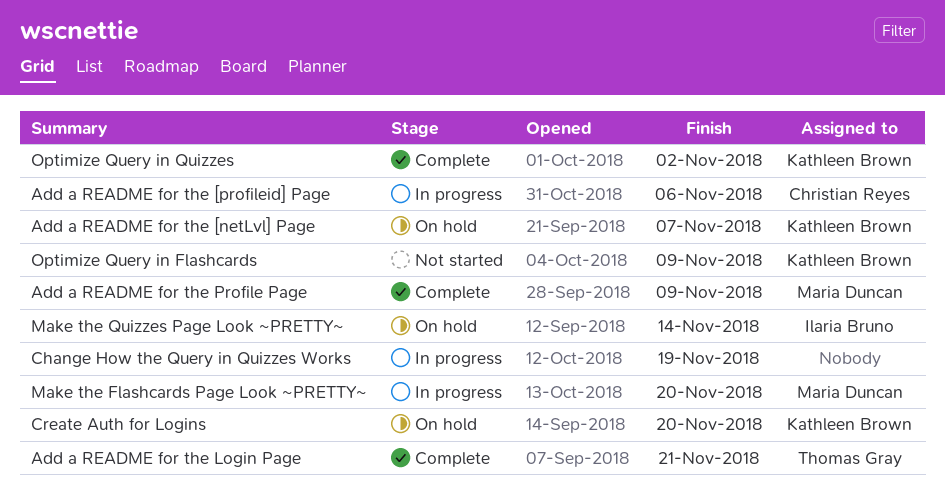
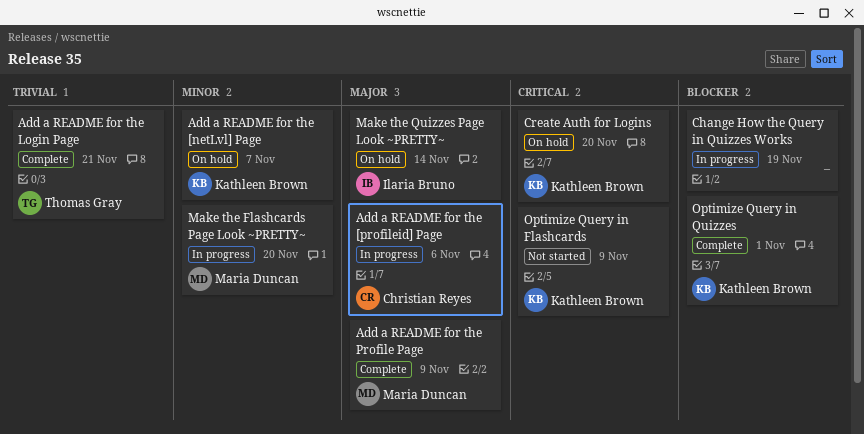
Optimize Query in Quizzes, due: Nov 2 -> Nov 1

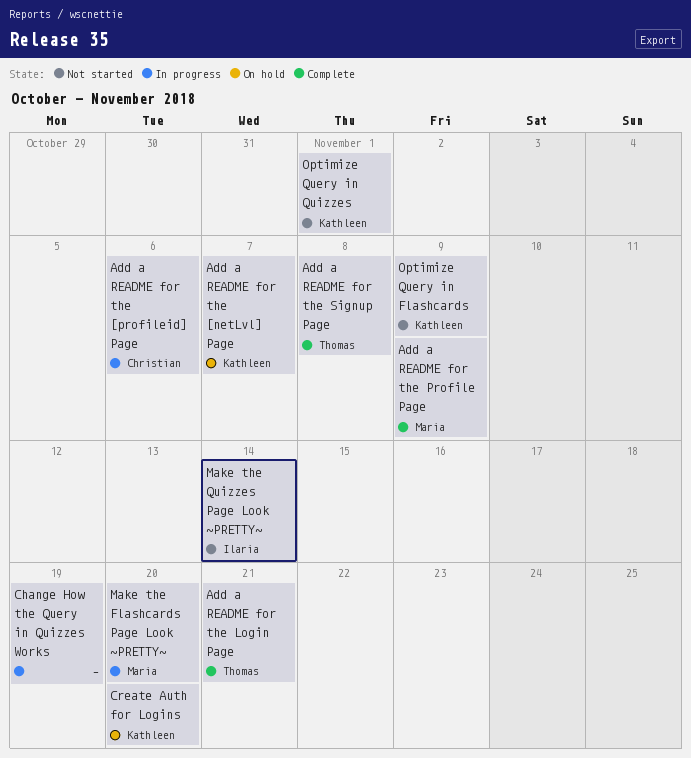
Add a README for the Signup Page: none -> present
Make the Quizzes Page Look ~PRETTY~, status: On hold -> Not started
Optimize Query in Quizzes, status: Complete -> Not started

